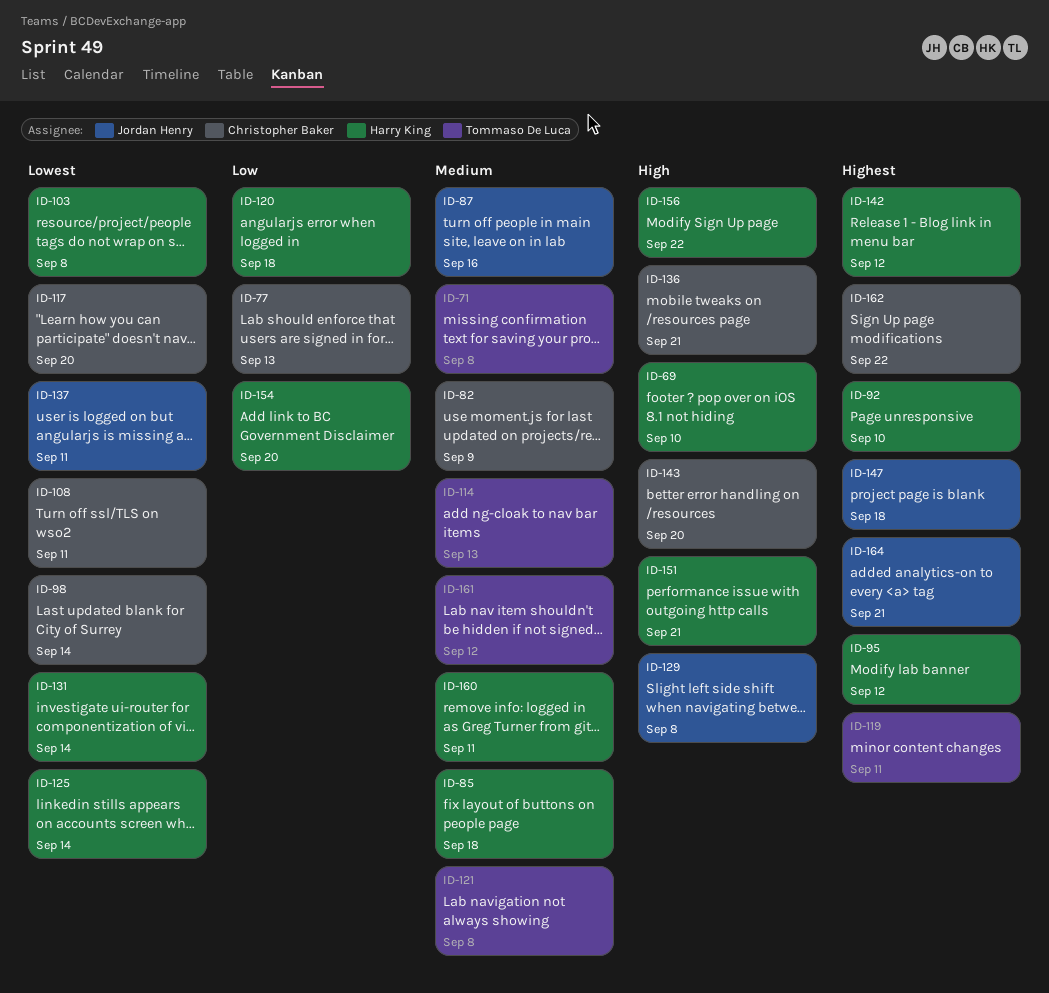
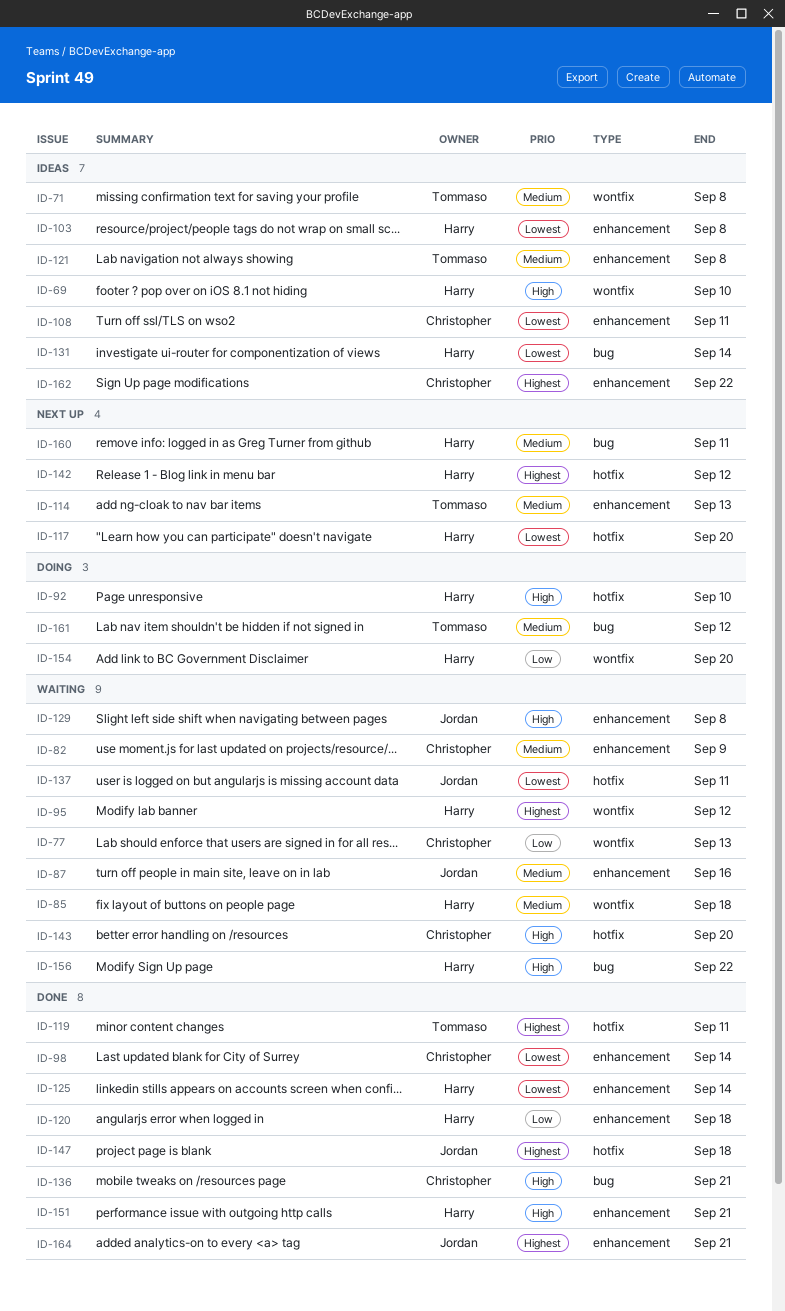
ID-92, priority: Highest -> High
ID-117, owner: Christopher Baker -> Harry King

